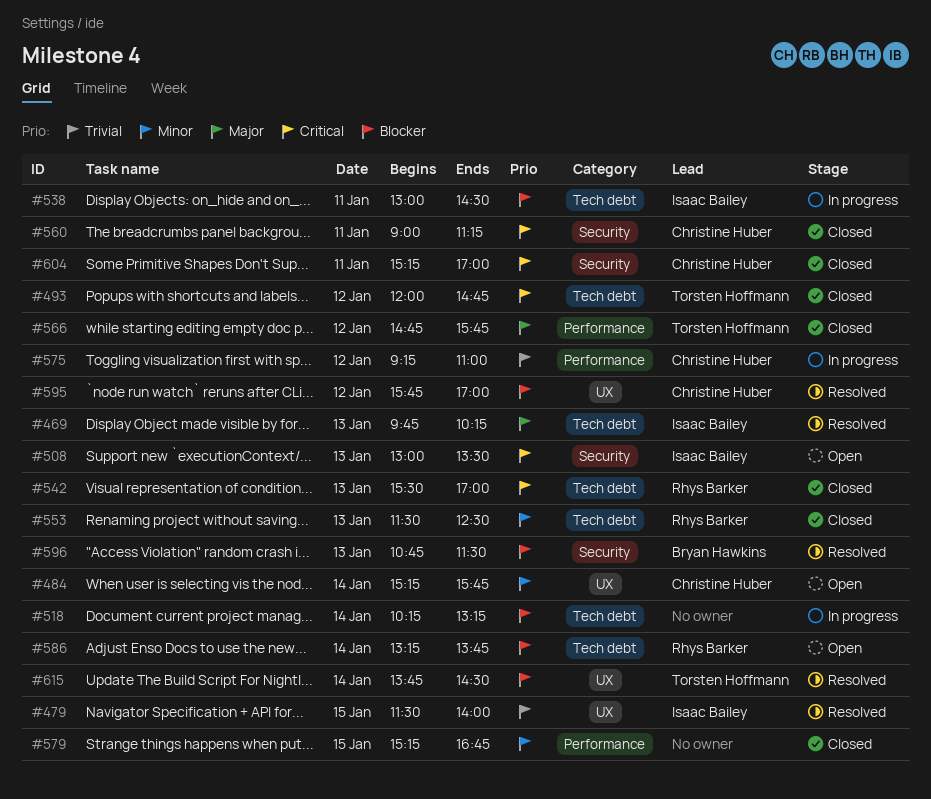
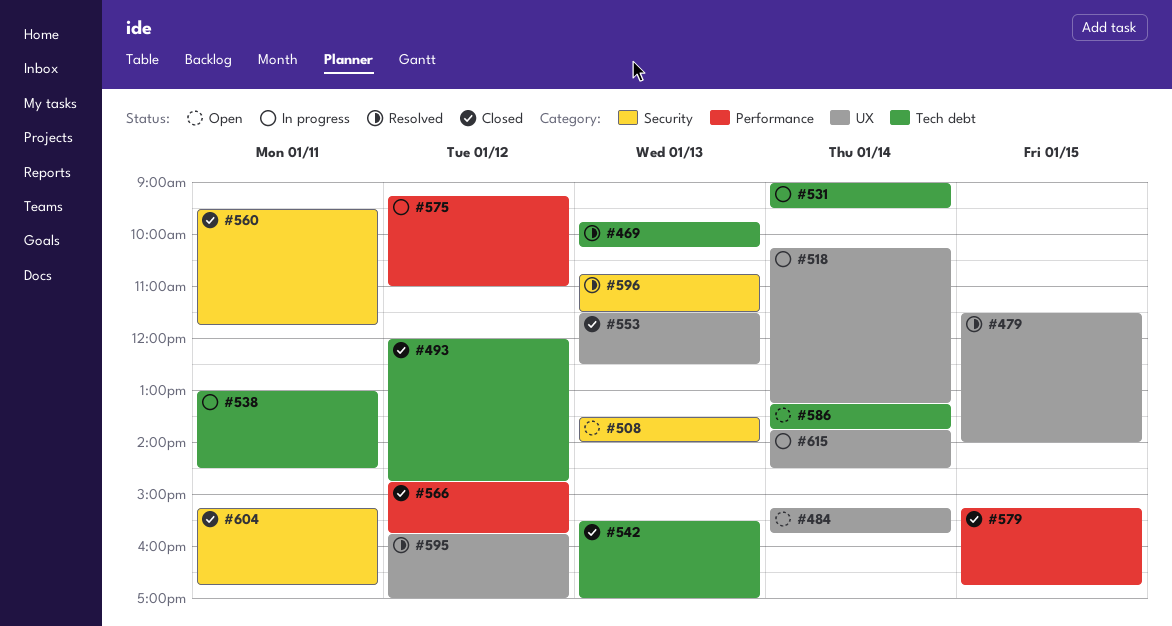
#508, begins: 13:00 -> 13:30
#508, ends: 13:30 -> 14:00
#518, label: Tech debt -> UX
#531: none -> present
#553, label: Tech debt -> UX
#560, begins: 09:00 -> 09:30
#560, ends: 11:15 -> 11:45
#604, ends: 17:00 -> 16:45
#615, status: Resolved -> In progress

